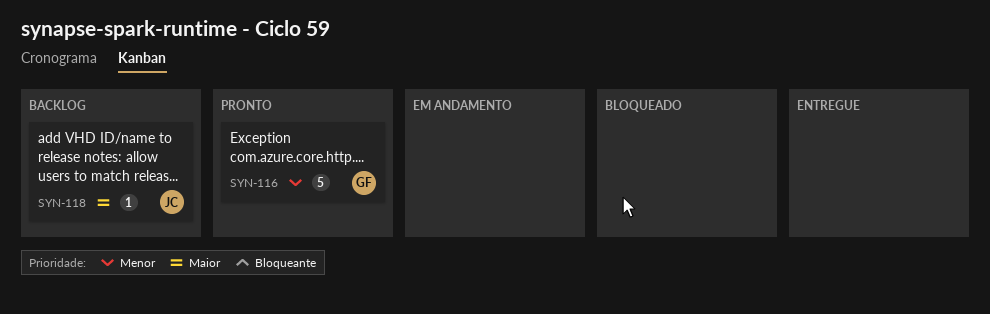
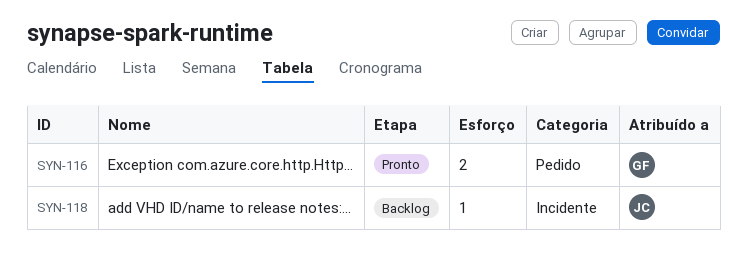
SYN-116, estimate: 5 -> 2

